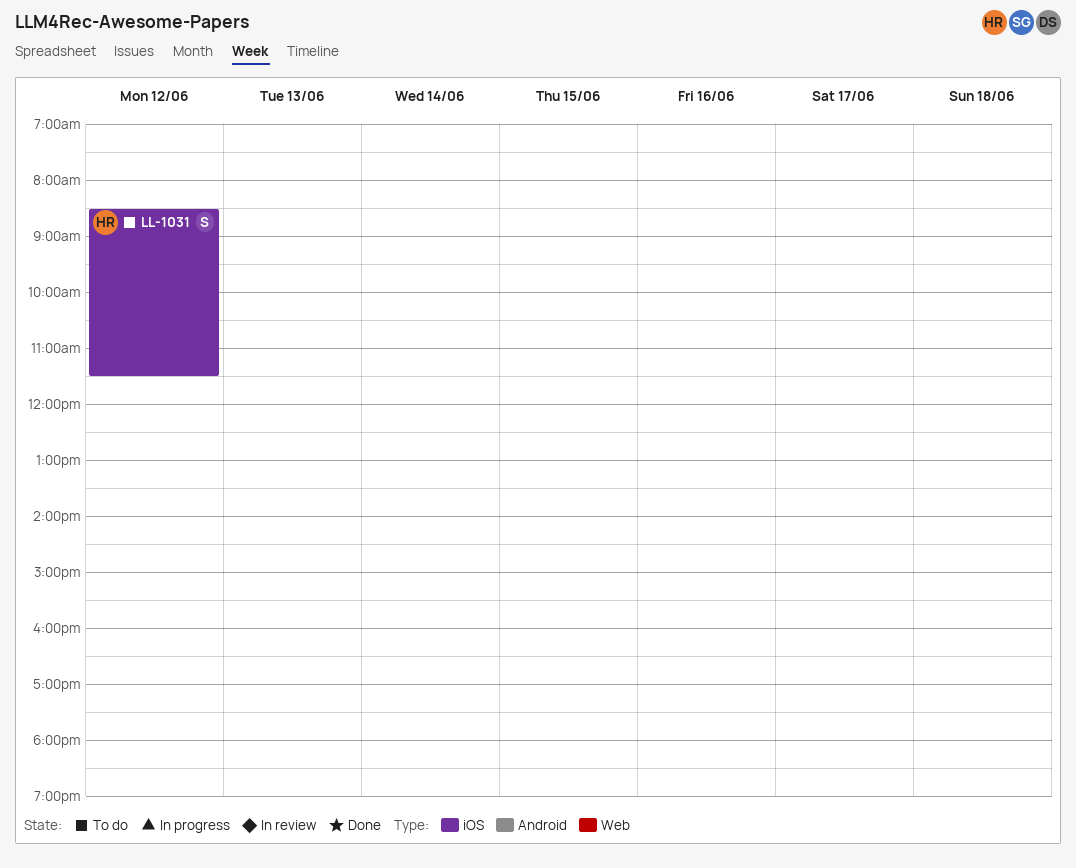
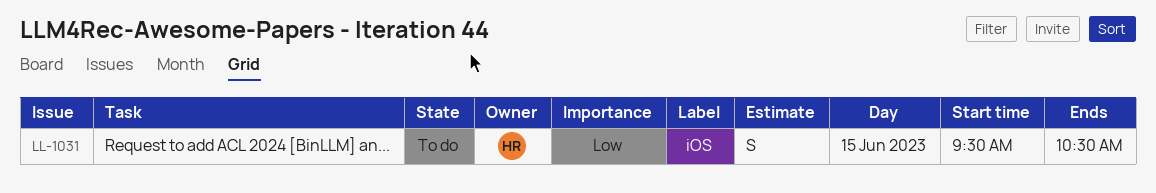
LL-1031, day: Jun 12 -> Jun 15
LL-1031, begins: 08:30 -> 09:30
LL-1031, ends: 11:30 -> 10:30

